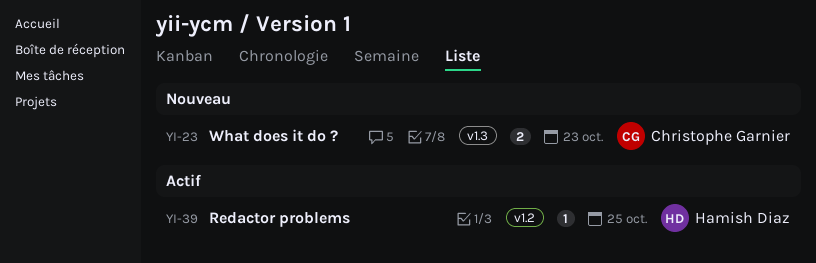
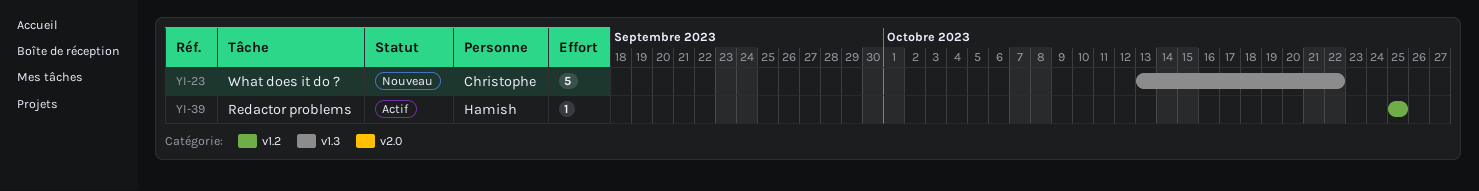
YI-23, estimate: 2 -> 5
YI-23, due: Oct 23 -> Oct 22

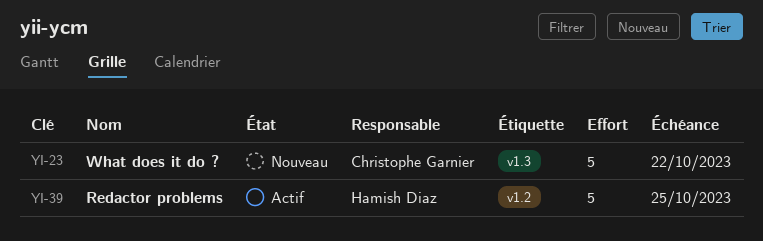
YI-39, estimate: 1 -> 5

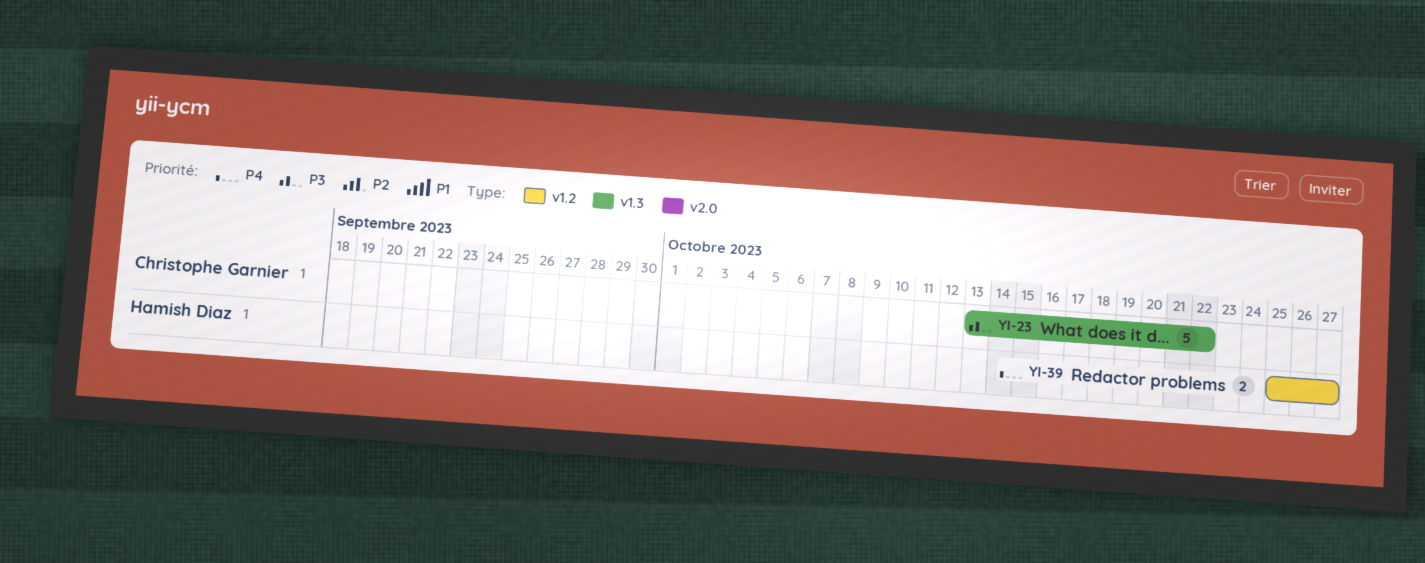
YI-39, estimate: 5 -> 2
YI-39, due: Oct 25 -> Oct 27

